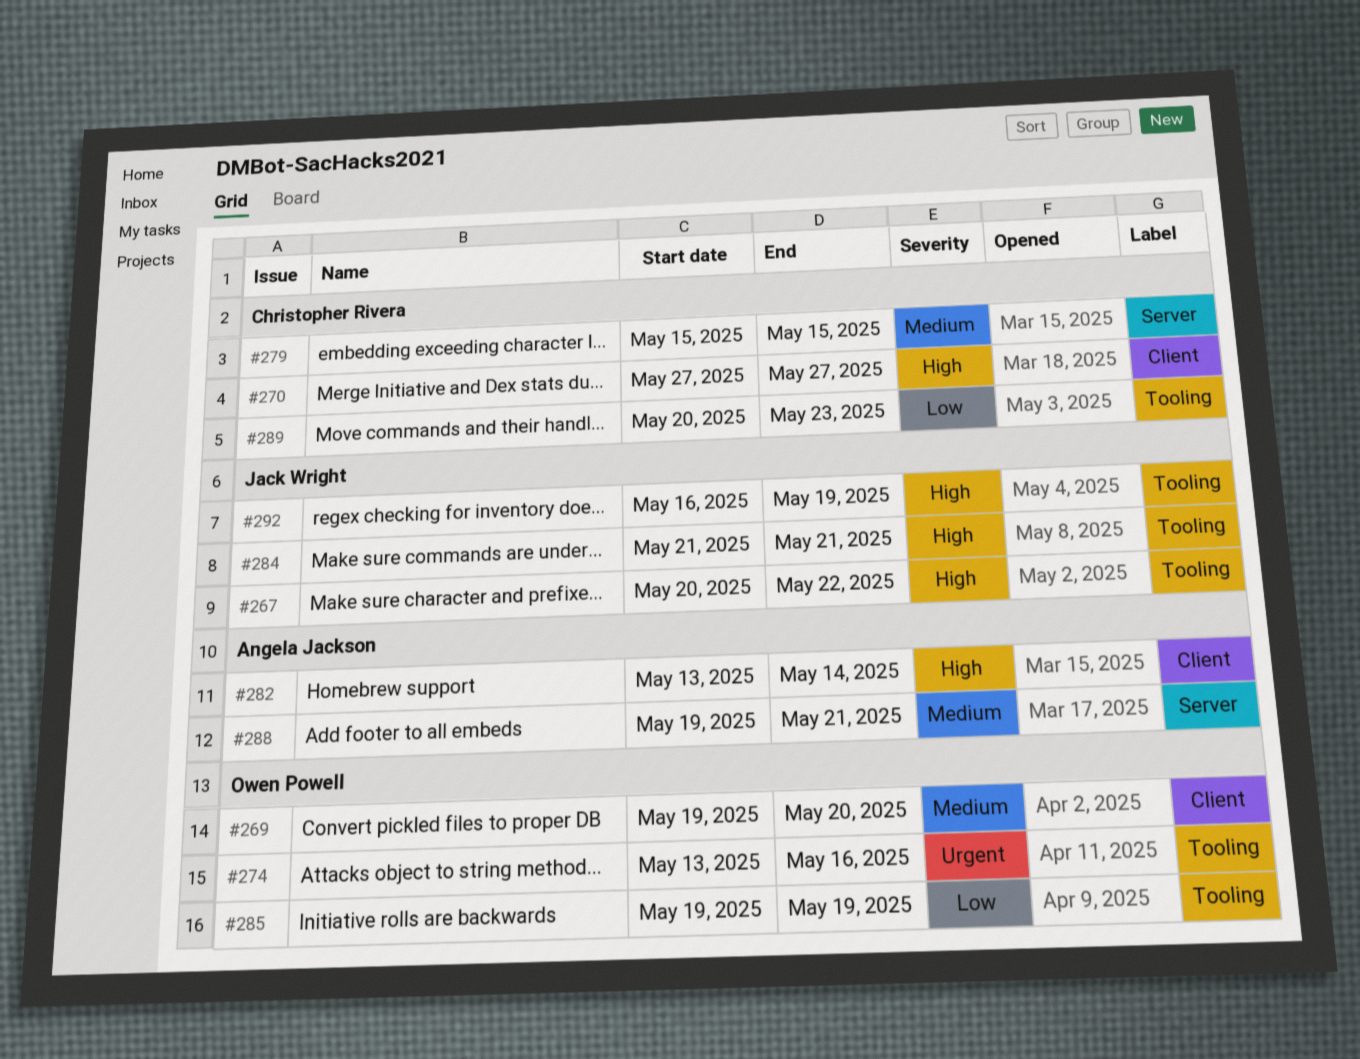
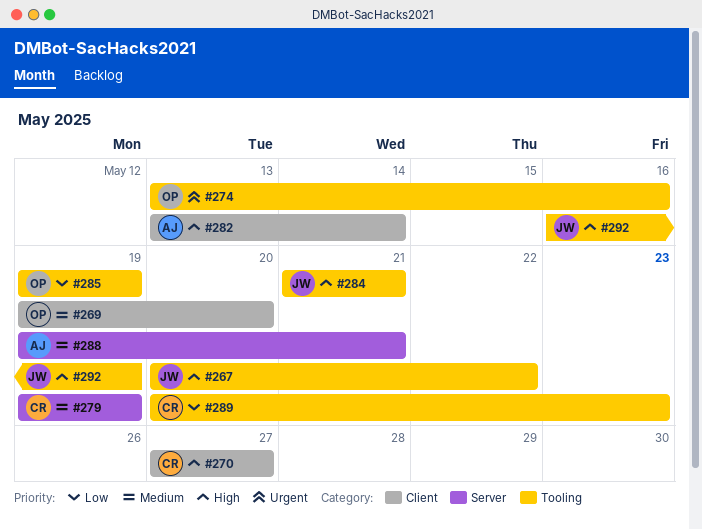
#279, start: May 15 -> May 19
#279, due: May 15 -> May 19

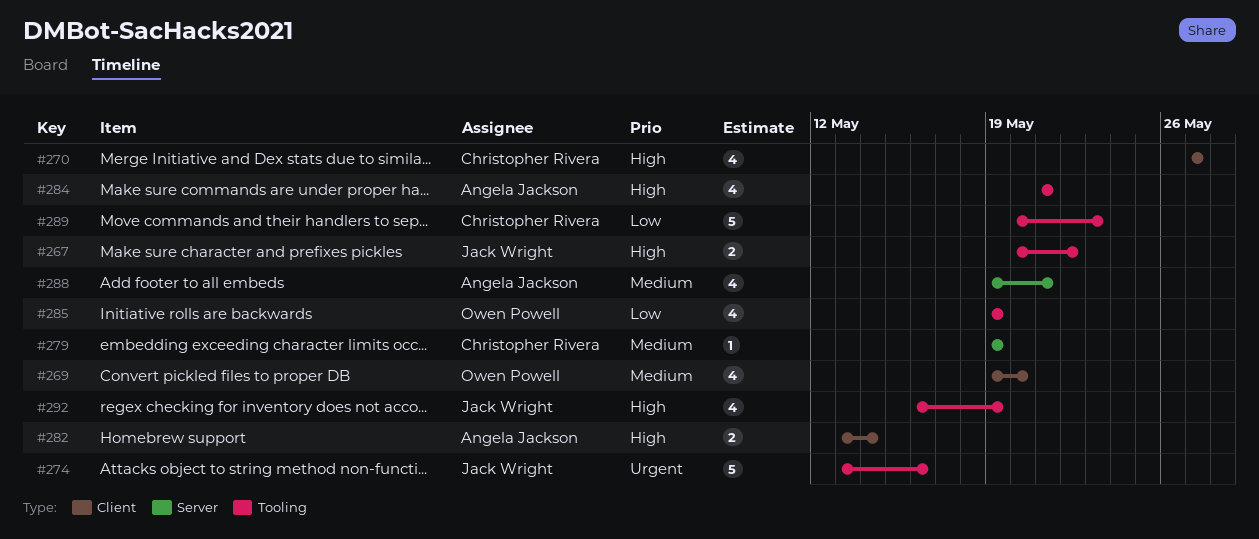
#274, owner: Owen Powell -> Jack Wright
#284, owner: Jack Wright -> Angela Jackson

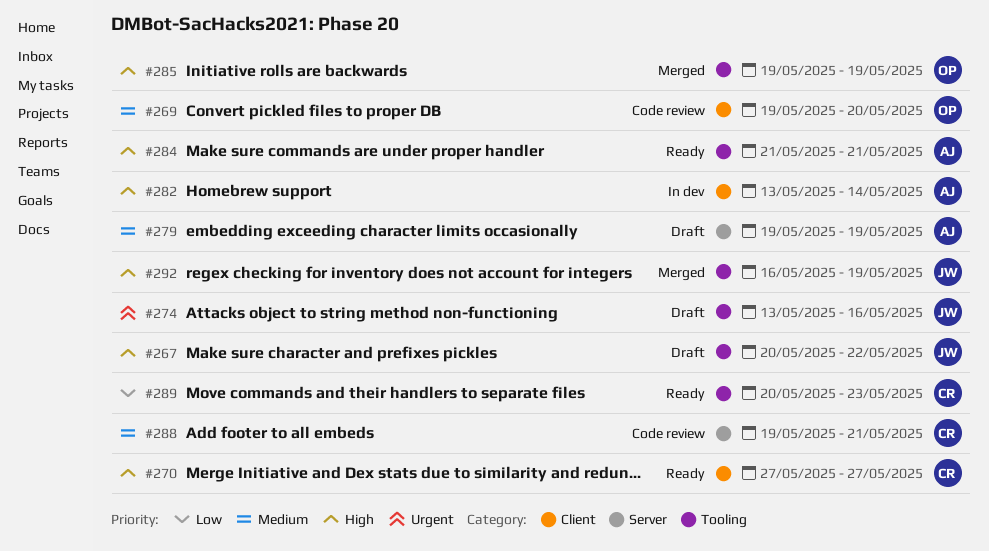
#279, owner: Christopher Rivera -> Angela Jackson
#285, priority: Low -> High
#288, owner: Angela Jackson -> Christopher Rivera

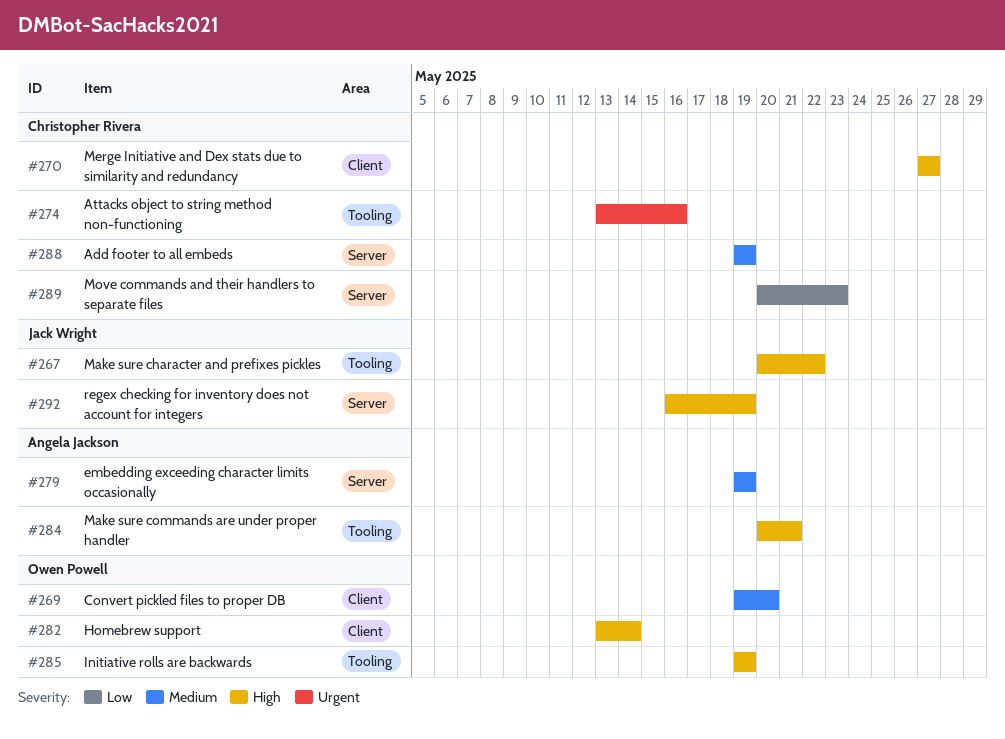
#274, owner: Jack Wright -> Christopher Rivera
#282, owner: Angela Jackson -> Owen Powell
#284, start: May 21 -> May 20
#288, due: May 21 -> May 19
#289, label: Tooling -> Server
#292, label: Tooling -> Server

